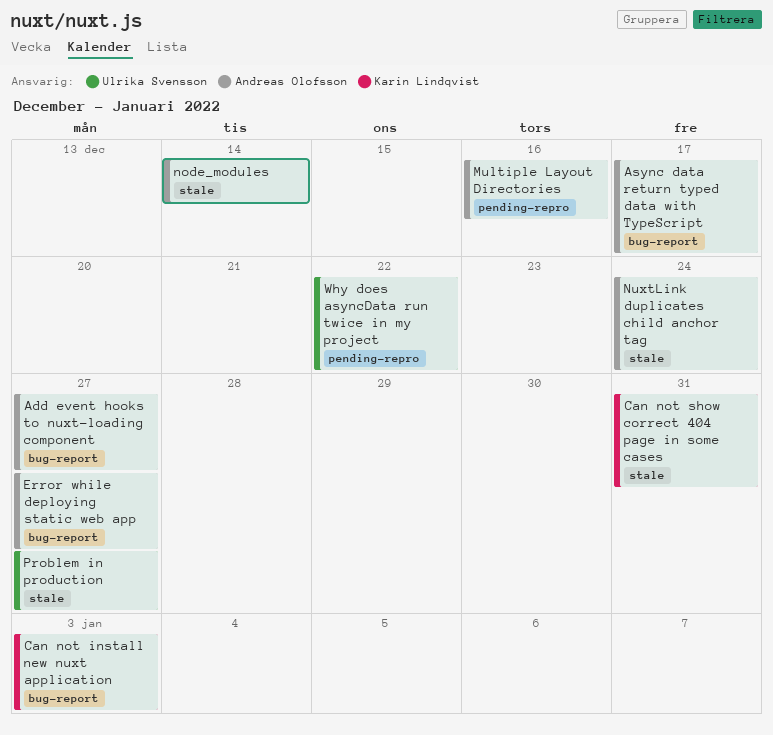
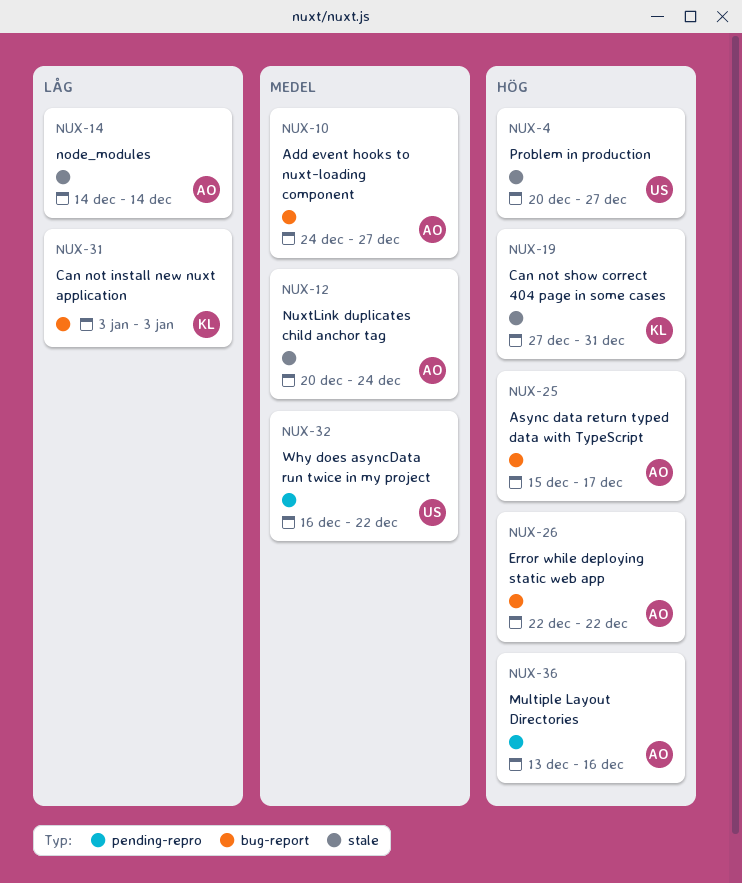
Error while deploying static web app, due: Dec 27 -> Dec 22

